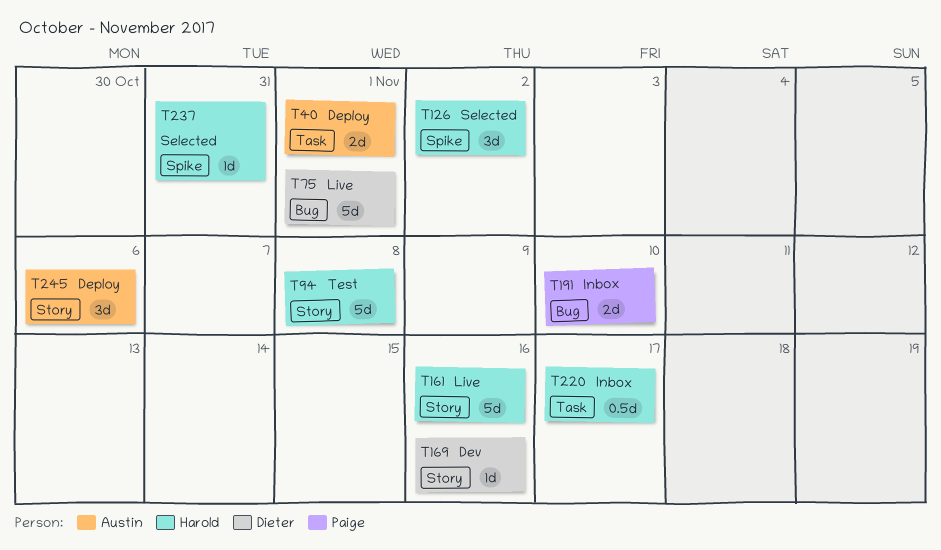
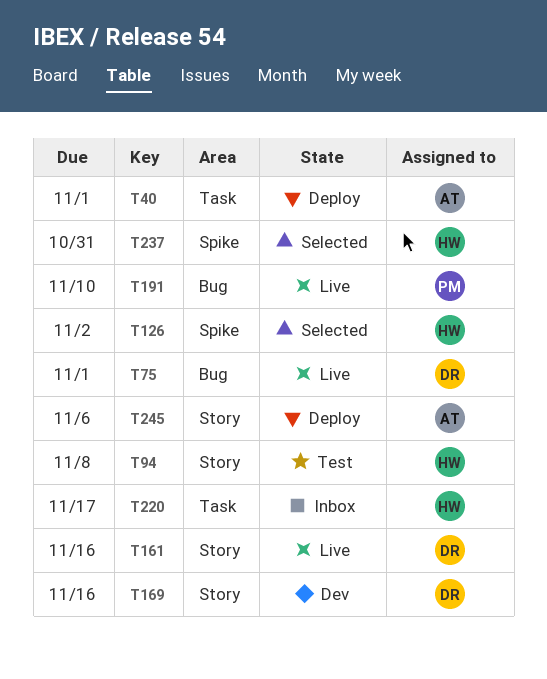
T161, owner: Harold -> Dieter
T191, status: Inbox -> Live

